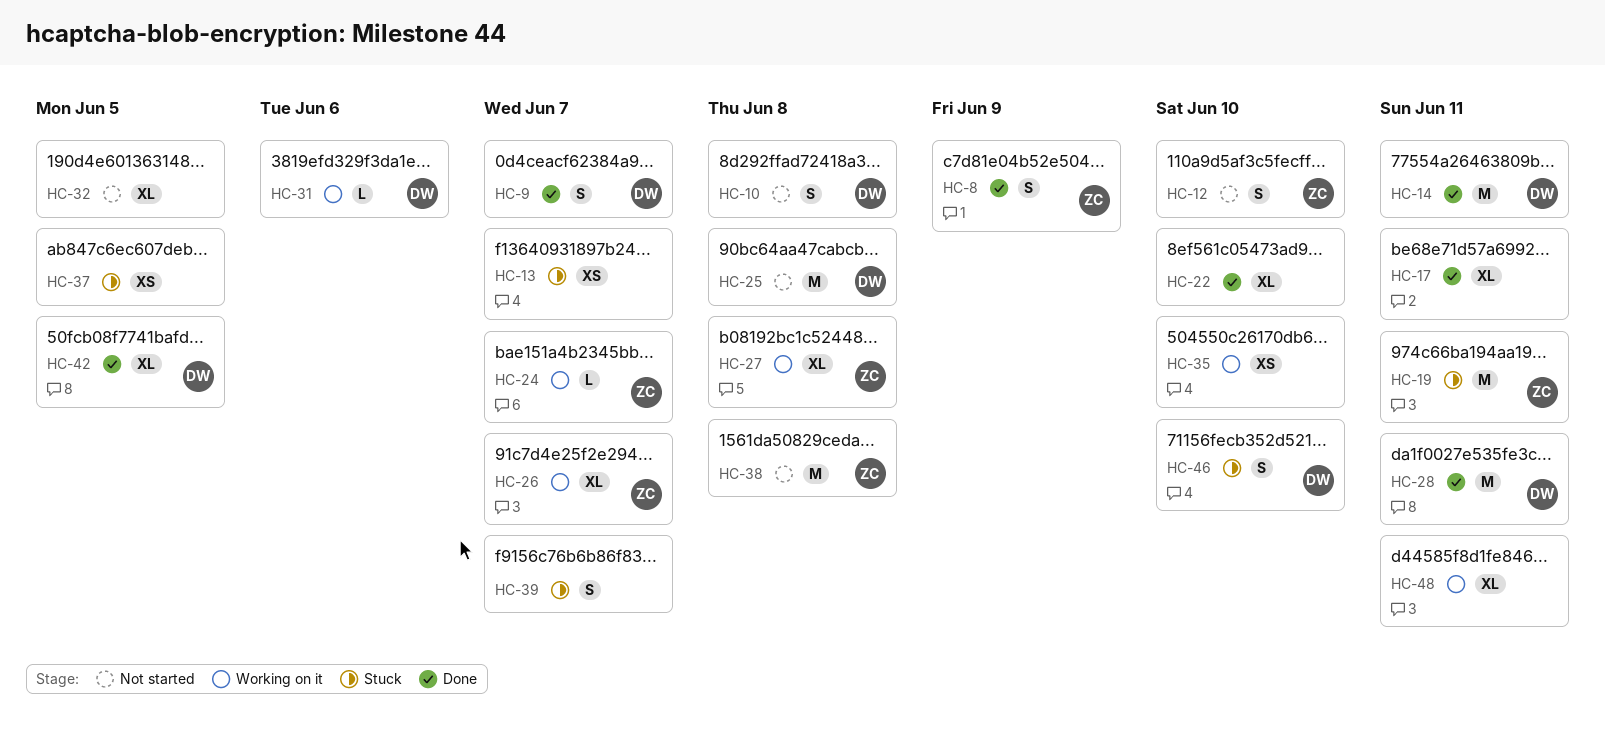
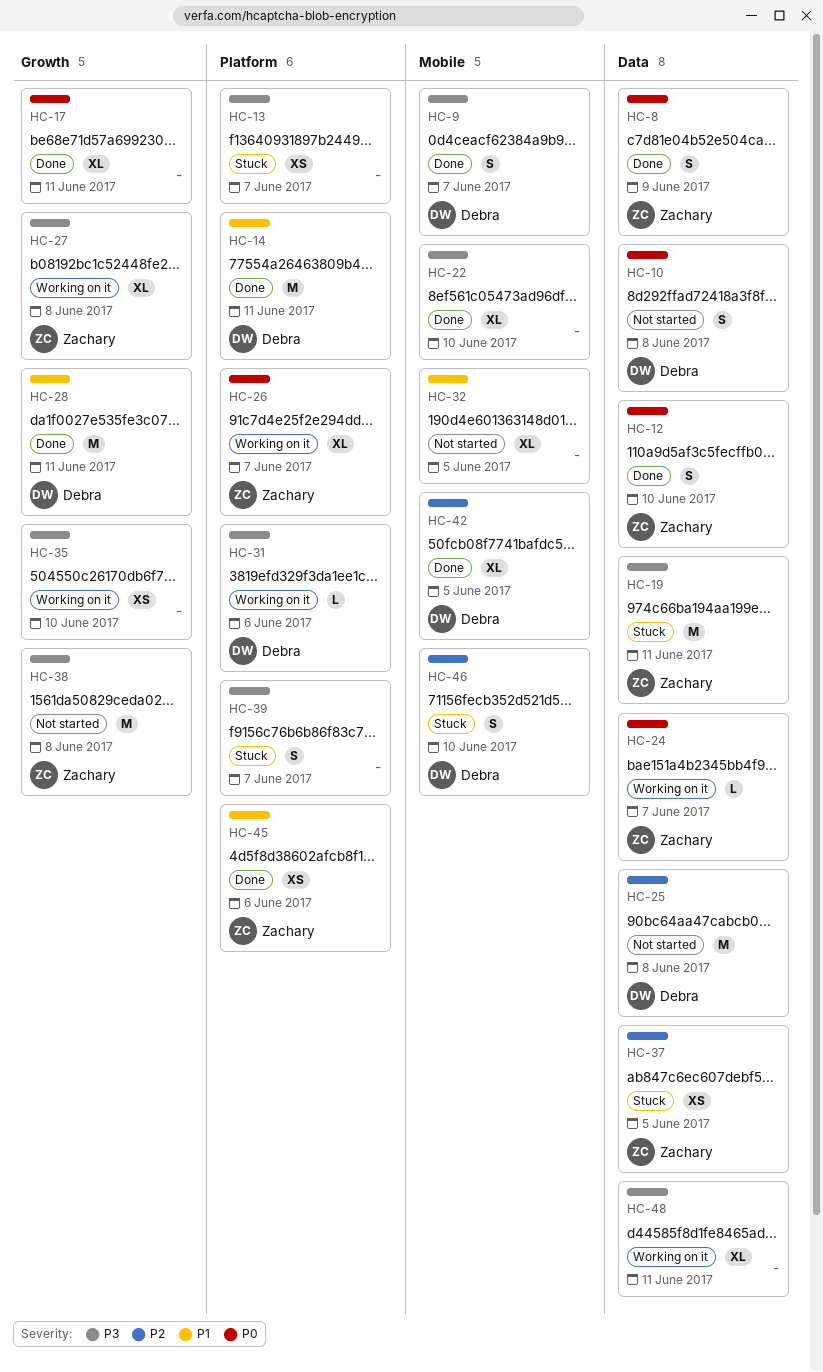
HC-12, status: Not started -> Done
HC-37, owner: none -> Zachary
HC-45: none -> present

